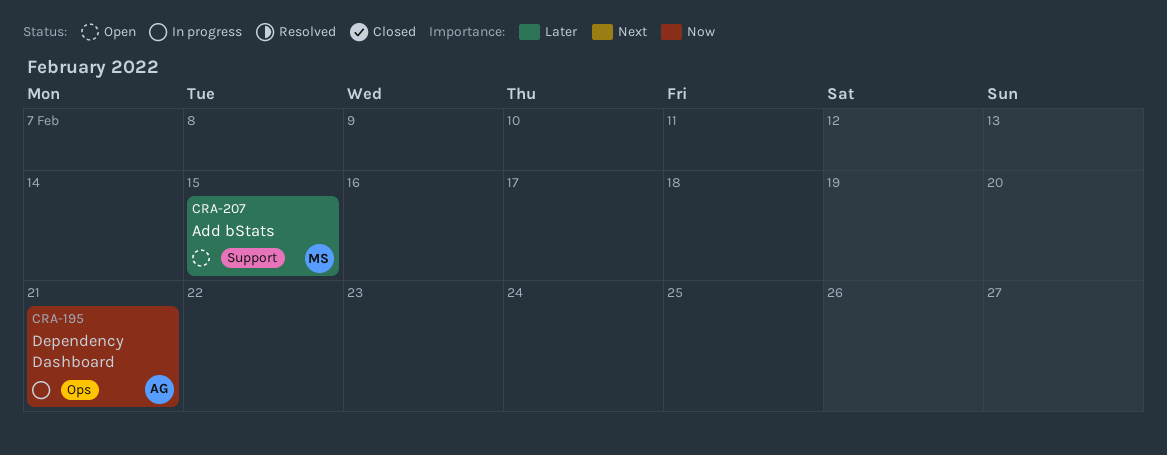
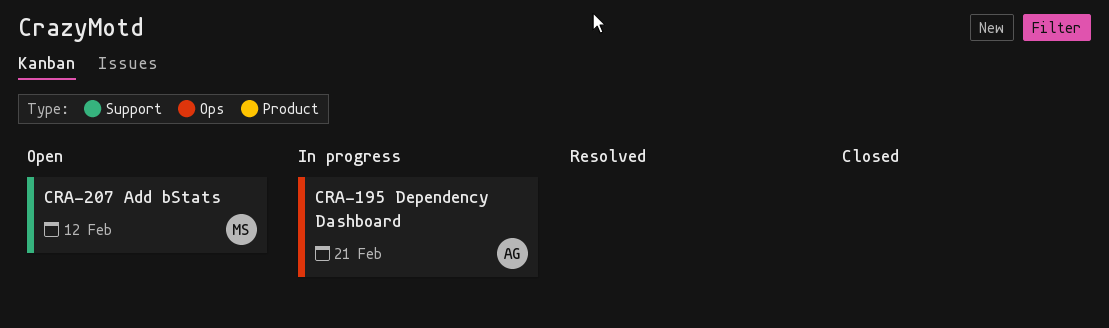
CRA-207, due: Feb 15 -> Feb 12

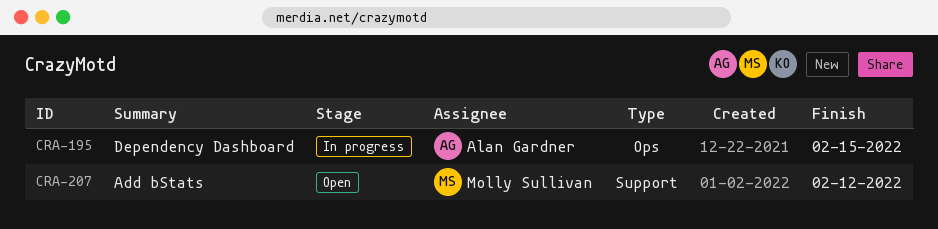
CRA-195, due: Feb 21 -> Feb 15

